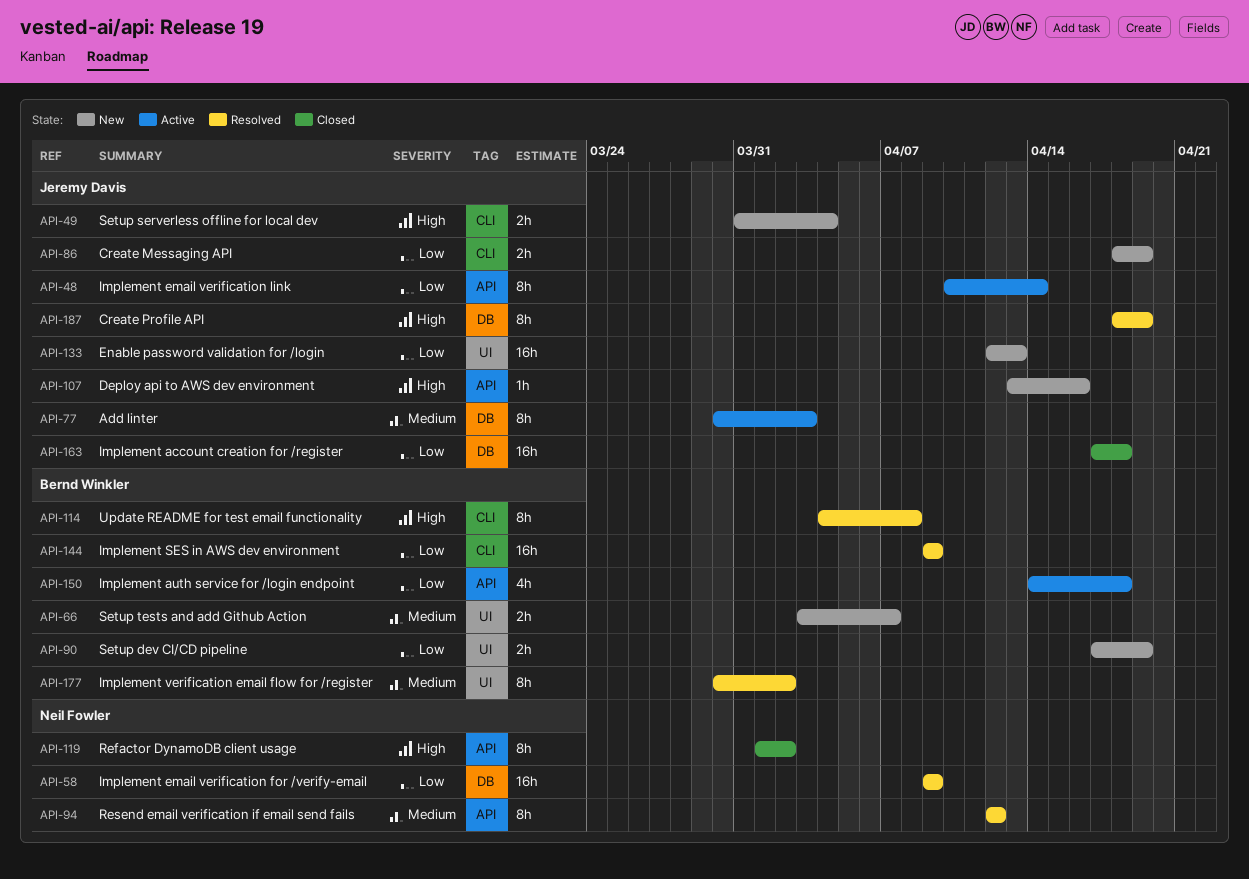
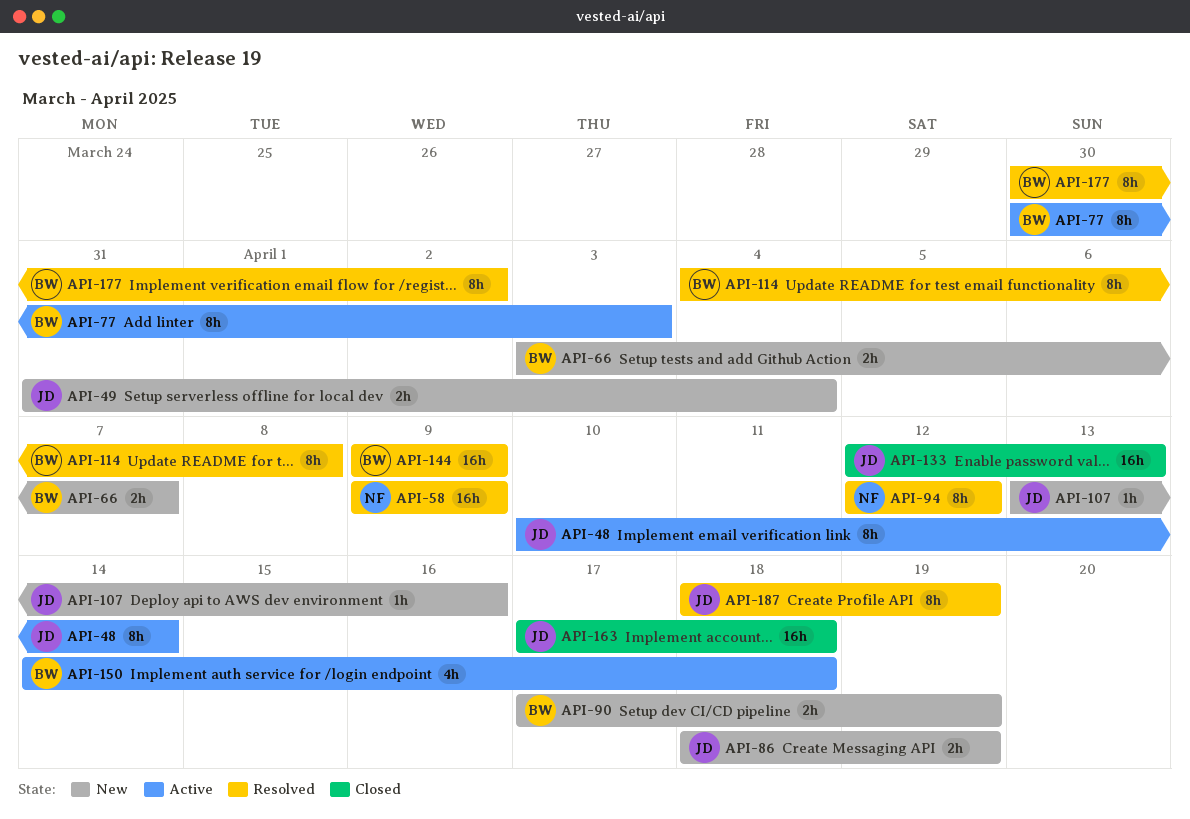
API-77, owner: Jeremy Davis -> Bernd Winkler
API-119: present -> none
API-133, status: New -> Closed

